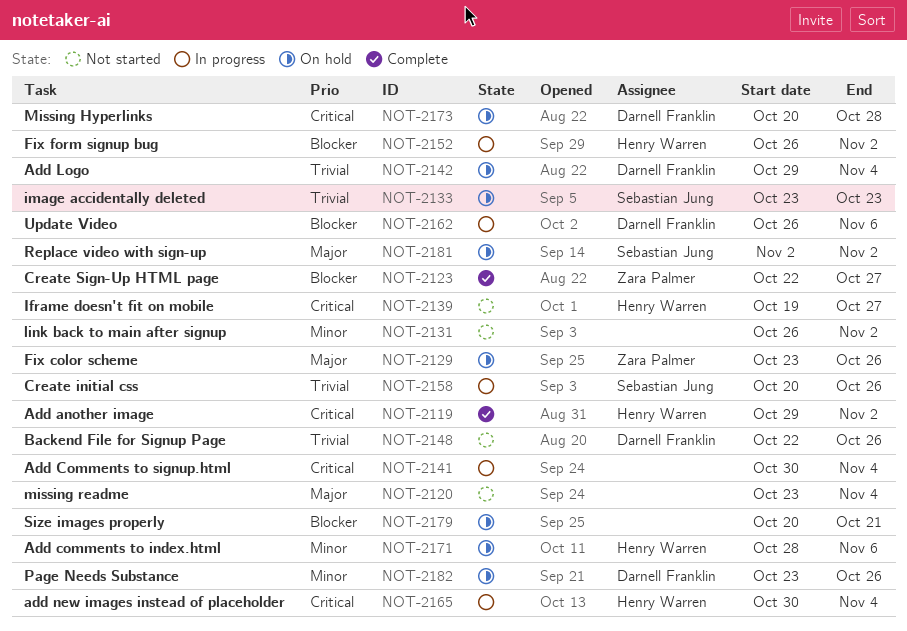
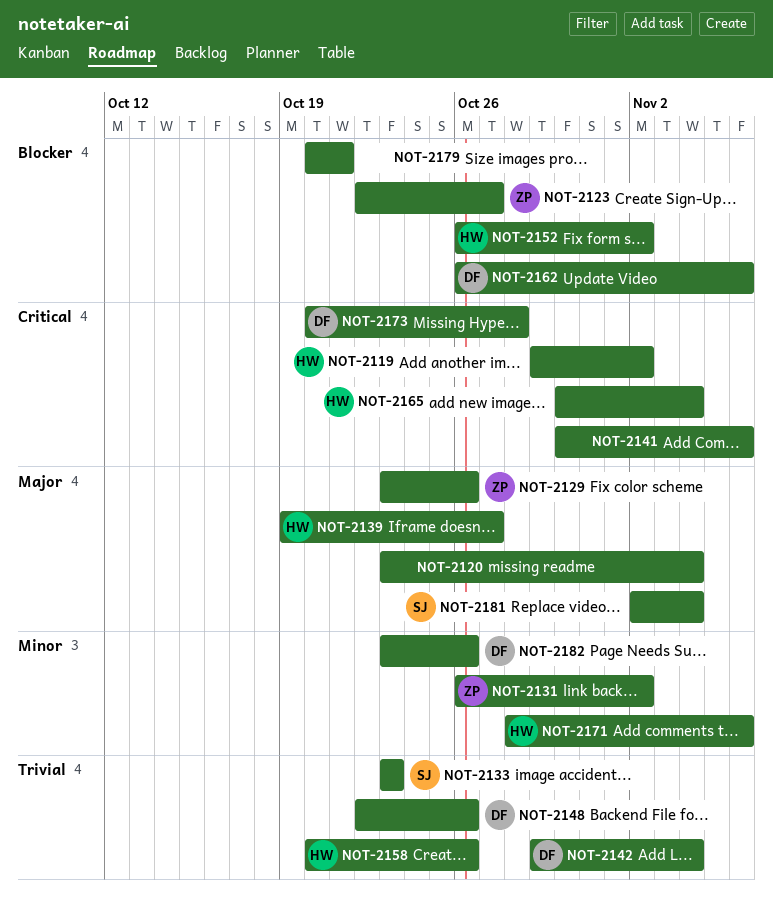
NOT-2131, owner: none -> Zara Palmer
NOT-2139, priority: Critical -> Major
NOT-2141, due: Nov 4 -> Nov 6
NOT-2158, owner: Sebastian Jung -> Henry Warren
NOT-2181, due: Nov 2 -> Nov 4

